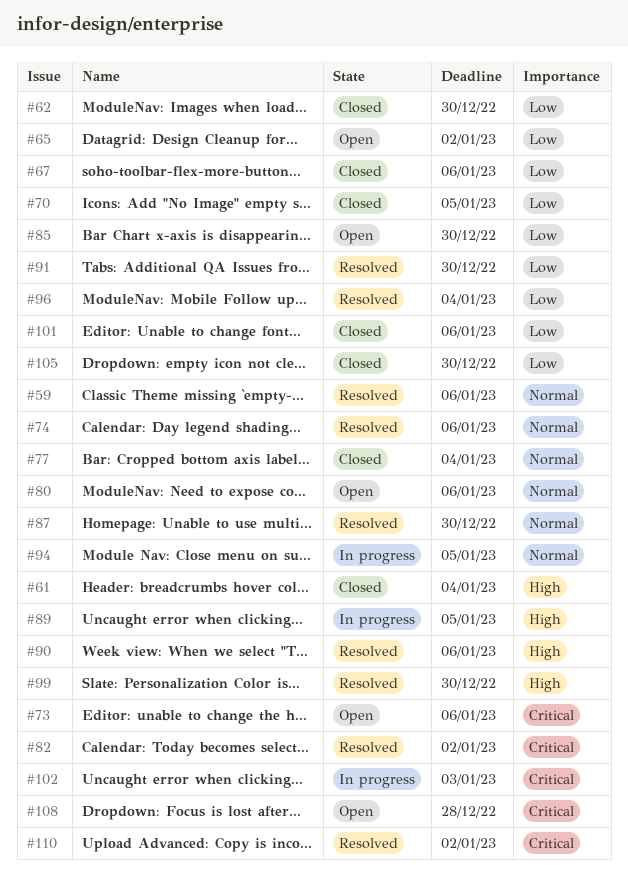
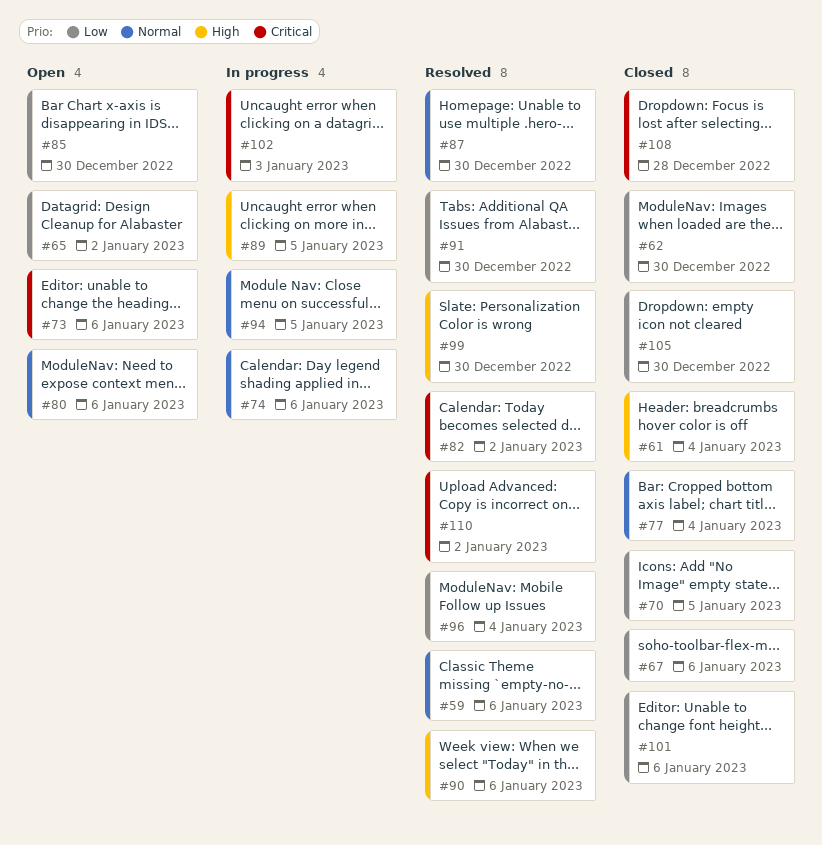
#74, status: Resolved -> In progress
#108, status: Open -> Closed

